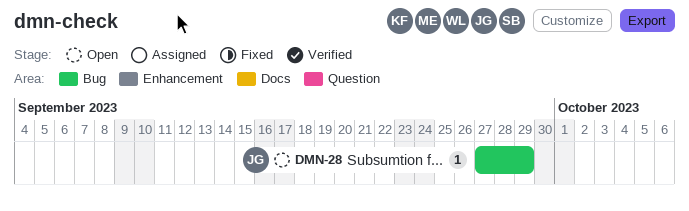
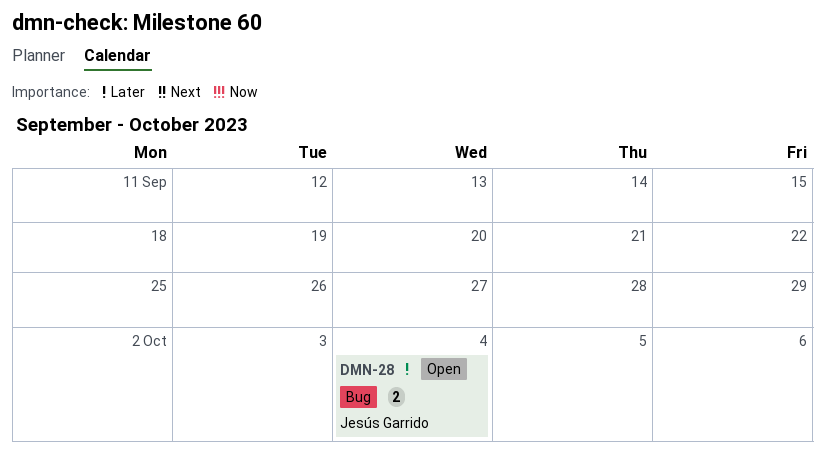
DMN-28, estimate: 1 -> 2
DMN-28, due: Sep 29 -> Oct 4

